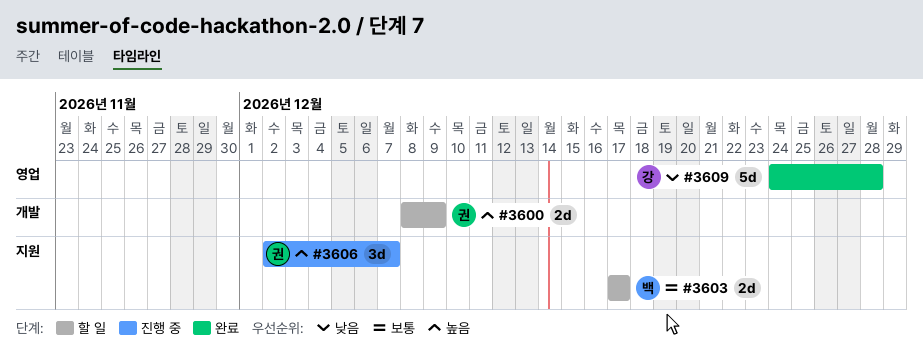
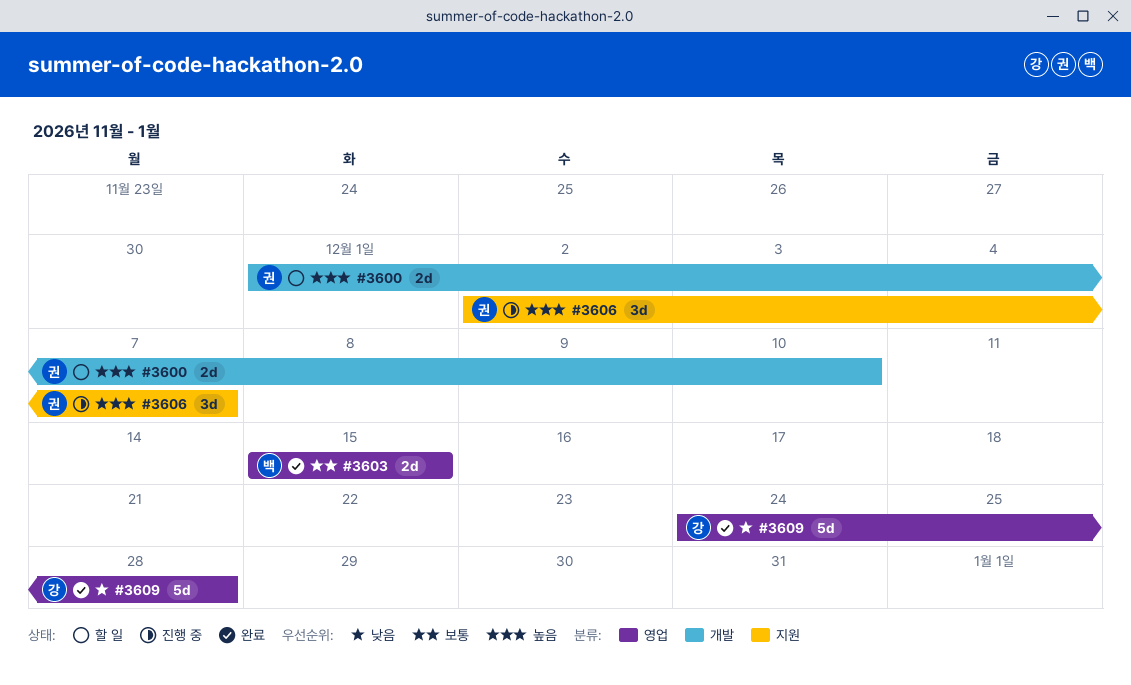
#3600, start: Dec 8 -> Dec 1
#3600, due: Dec 9 -> Dec 10
#3603, status: 할 일 -> 완료
#3603, label: 지원 -> 영업
#3603, start: Dec 17 -> Dec 15
#3603, due: Dec 17 -> Dec 15

